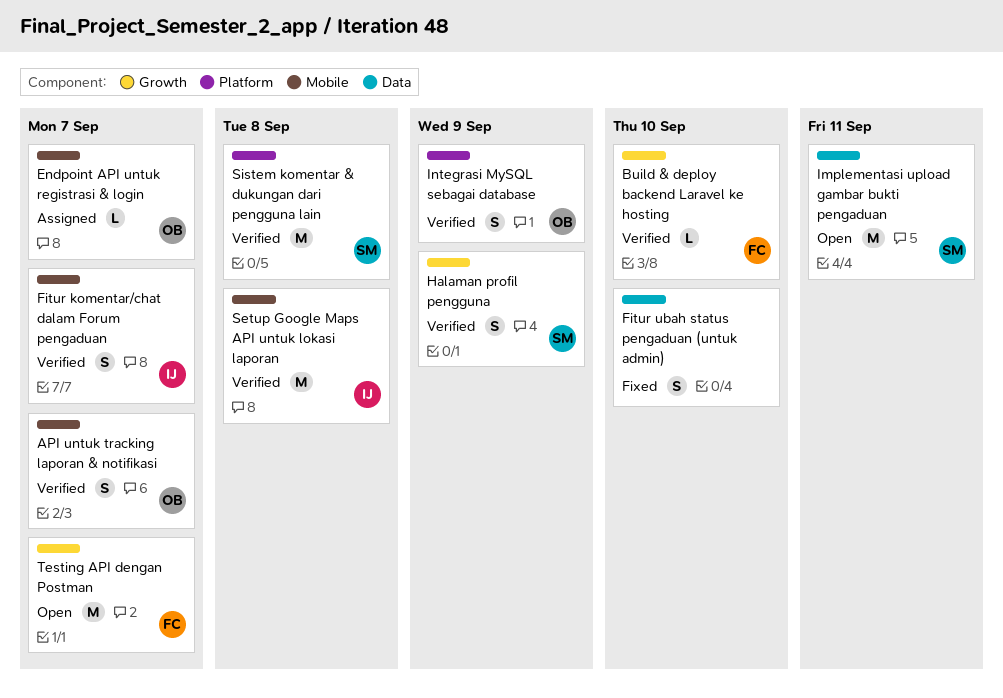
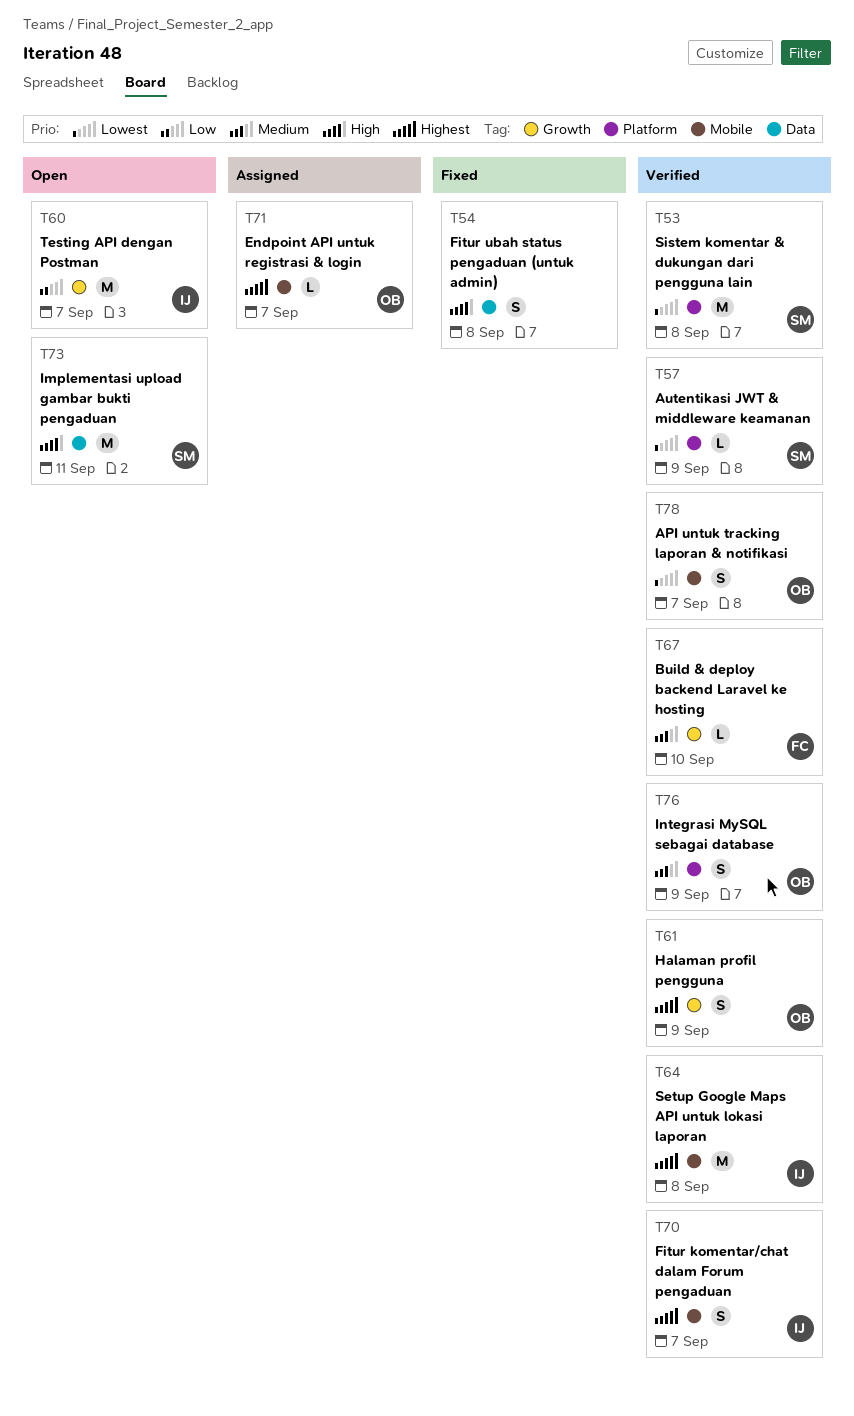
Autentikasi JWT & middleware keamanan: none -> present
Fitur ubah status pengaduan (untuk admin), due: Sep 10 -> Sep 8
Halaman profil pengguna, owner: SM -> OB
Testing API dengan Postman, owner: FC -> IJ

